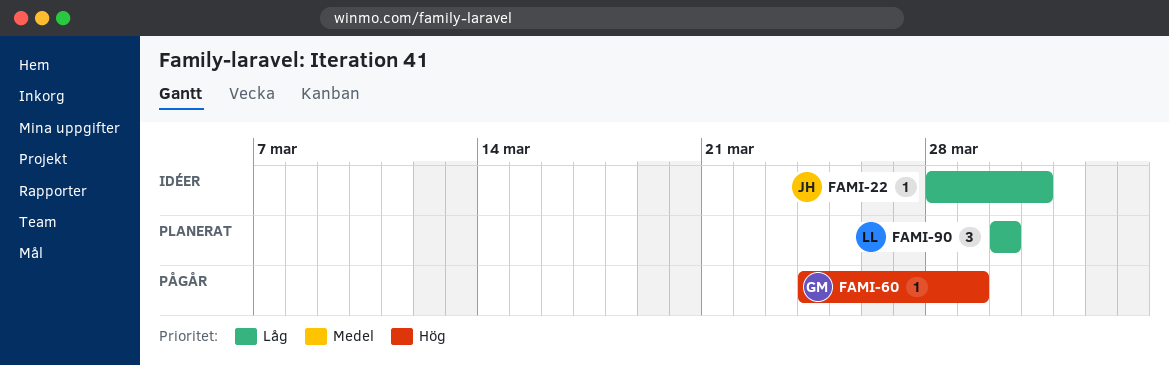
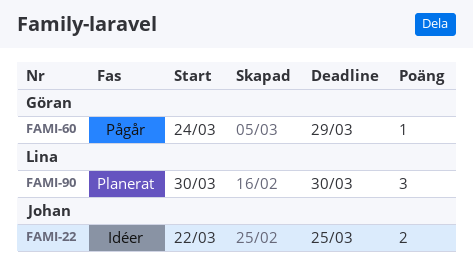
FAMI-22, estimate: 1 -> 2
FAMI-22, start: Mar 28 -> Mar 22
FAMI-22, due: Mar 31 -> Mar 25

